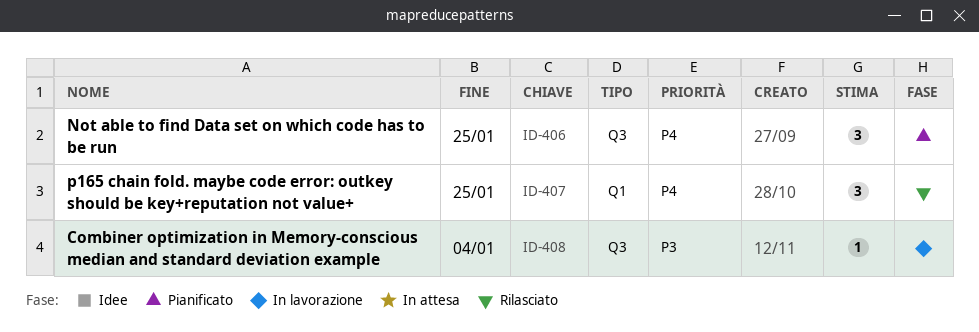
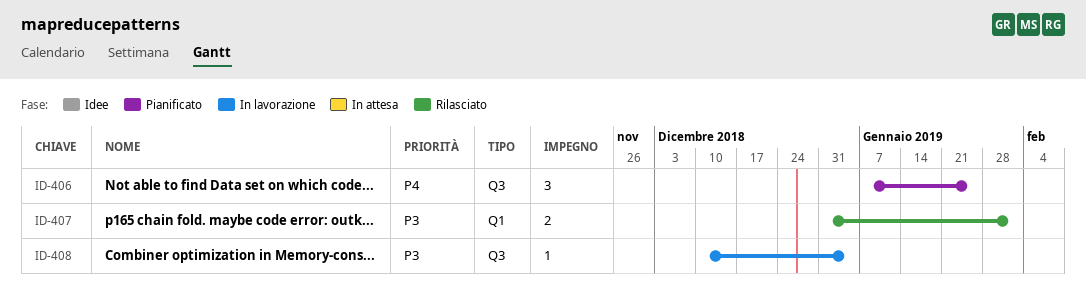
ID-407, priority: P4 -> P3
ID-407, estimate: 3 -> 2
ID-407, due: Jan 25 -> Feb 1

